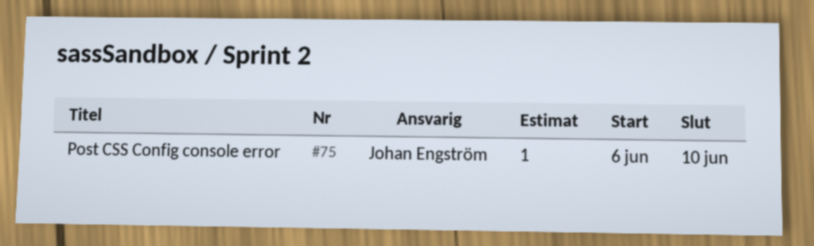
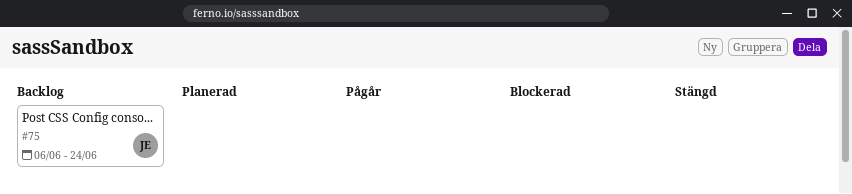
#75, due: Jun 10 -> Jun 24

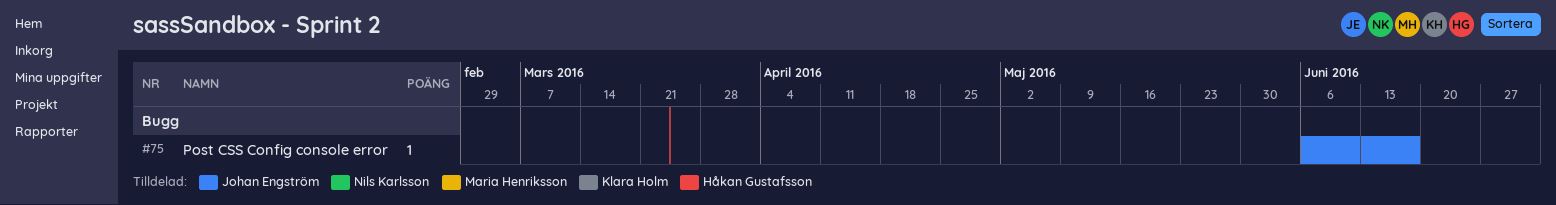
#75, due: Jun 24 -> Jun 17

